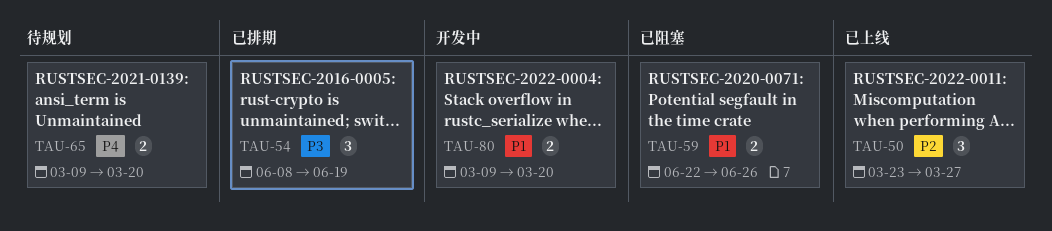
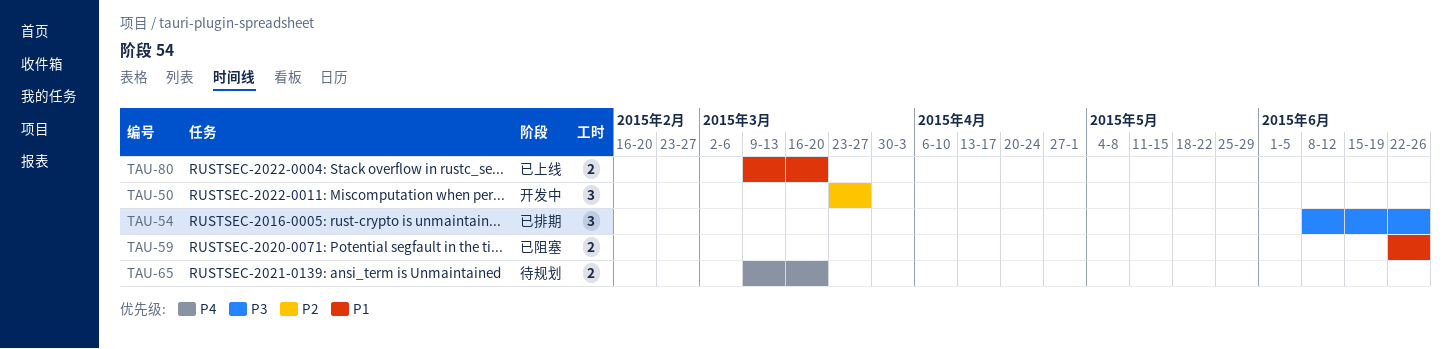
TAU-50, status: 已上线 -> 开发中
TAU-54, due: Jun 19 -> Jun 26
TAU-80, status: 开发中 -> 已上线

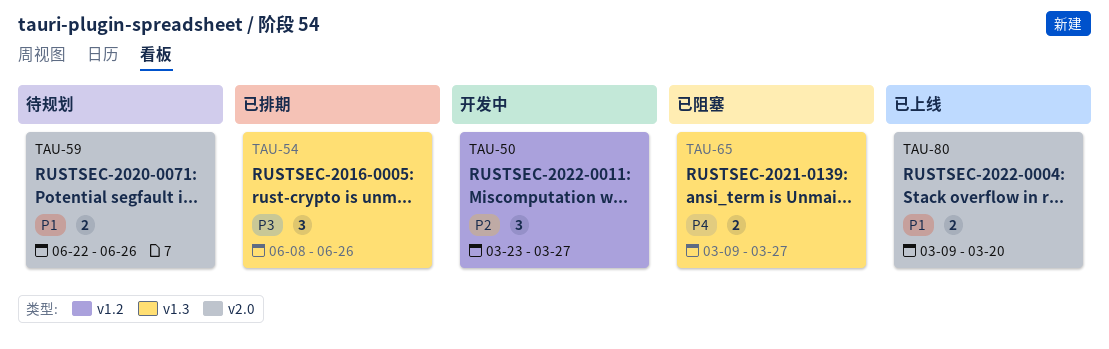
TAU-59, status: 已阻塞 -> 待规划
TAU-65, status: 待规划 -> 已阻塞
TAU-65, due: Mar 20 -> Mar 27

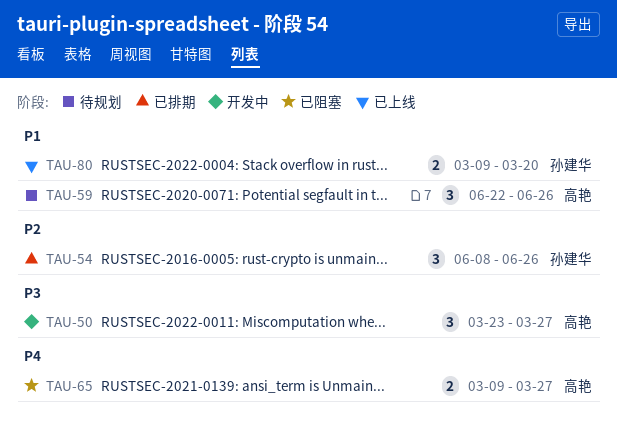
TAU-50, priority: P2 -> P3
TAU-54, priority: P3 -> P2
TAU-59, estimate: 2 -> 3

